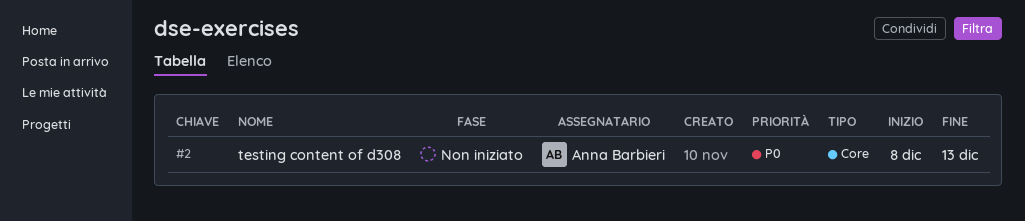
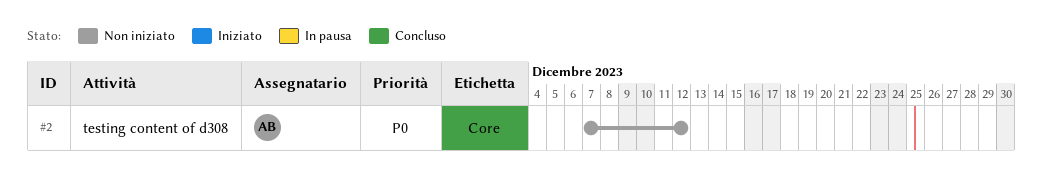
#2, start: Dec 8 -> Dec 7
#2, due: Dec 13 -> Dec 12

